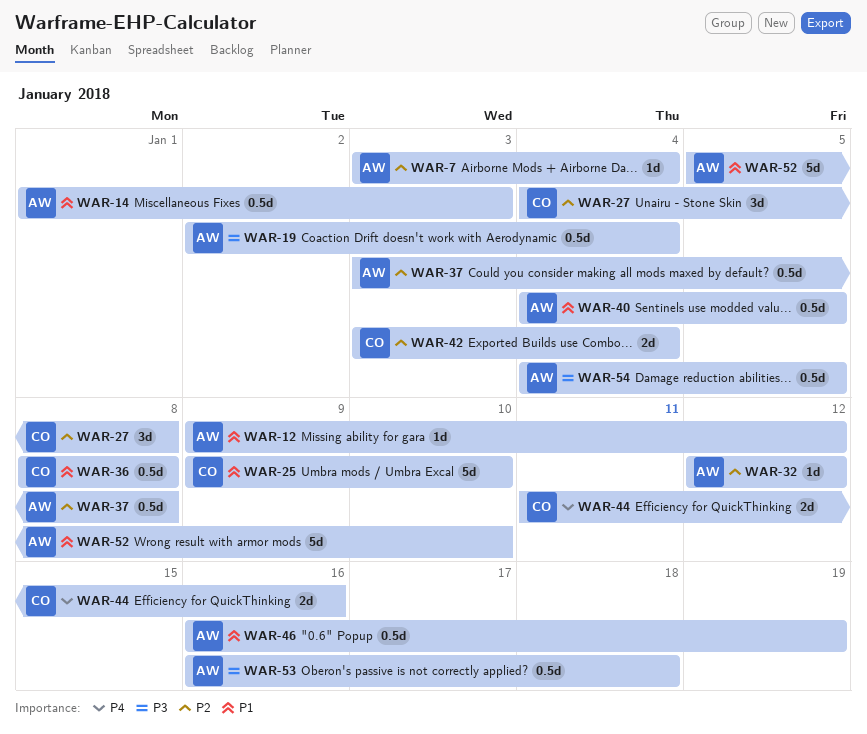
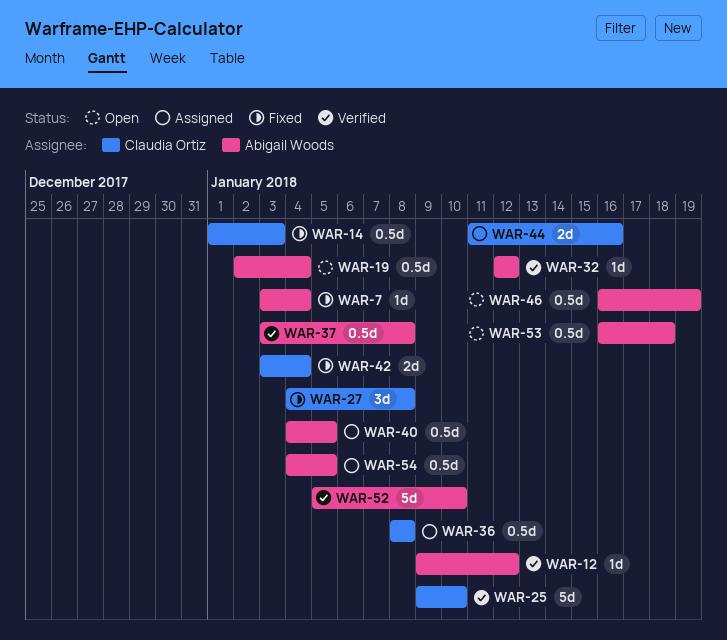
WAR-14, owner: Abigail Woods -> Claudia Ortiz

